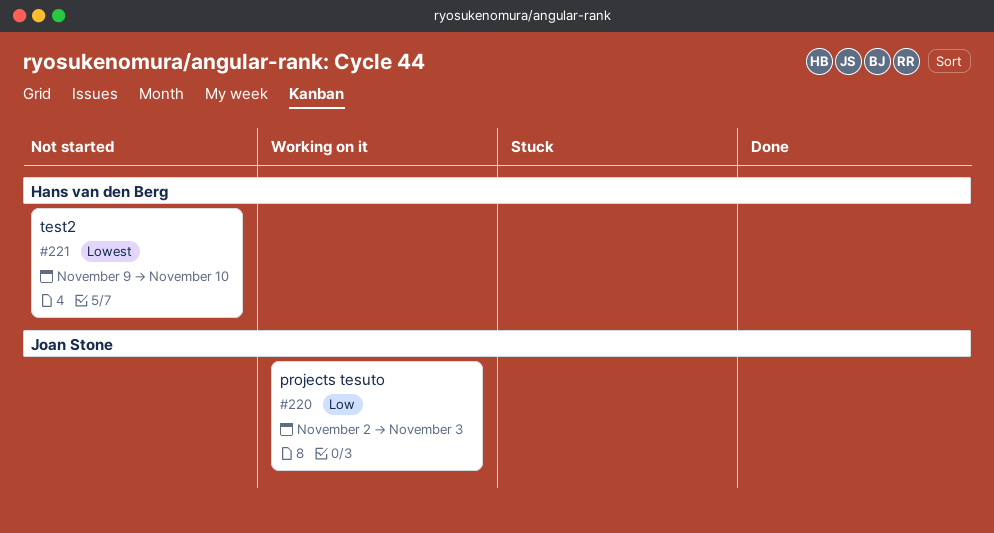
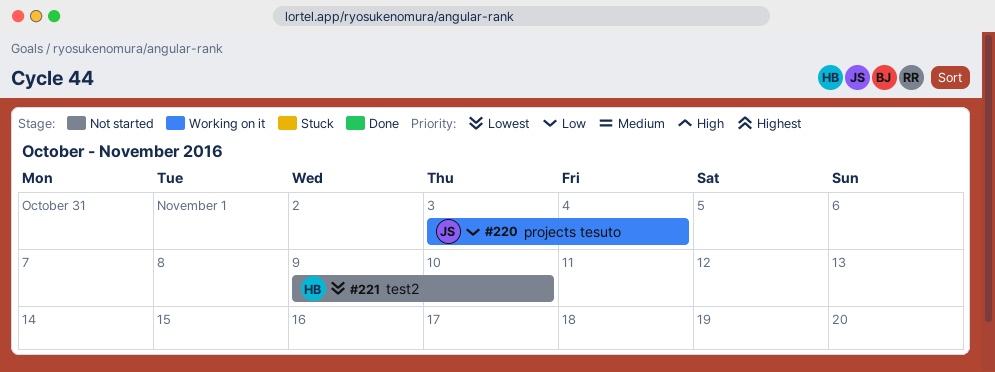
#220, start: Nov 2 -> Nov 3
#220, due: Nov 3 -> Nov 4

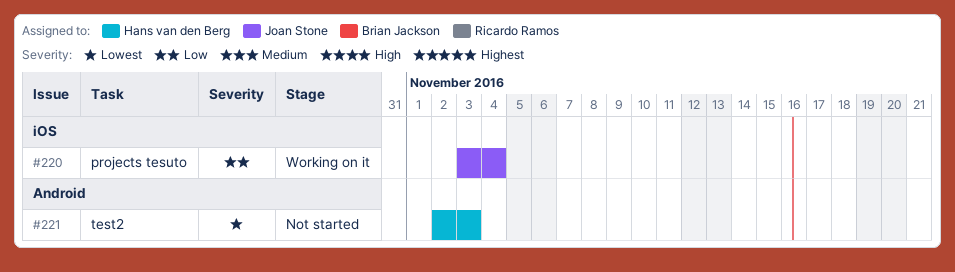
#221, start: Nov 9 -> Nov 2
#221, due: Nov 10 -> Nov 3

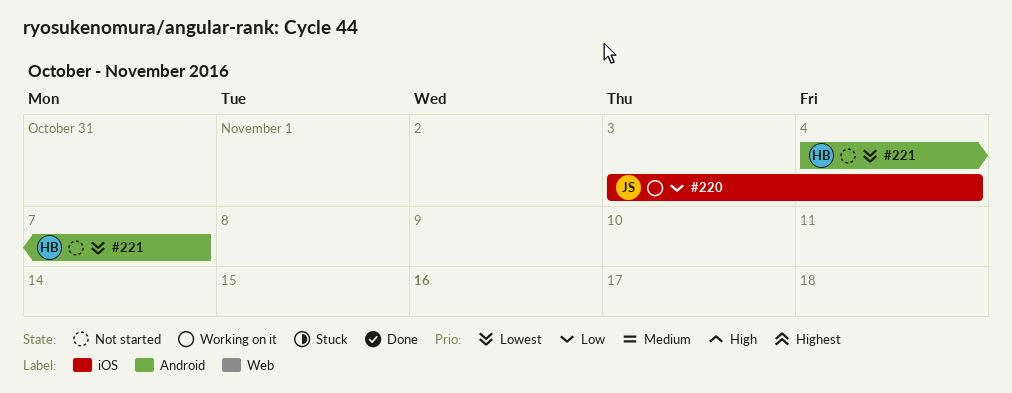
#221, start: Nov 2 -> Nov 4
#221, due: Nov 3 -> Nov 7

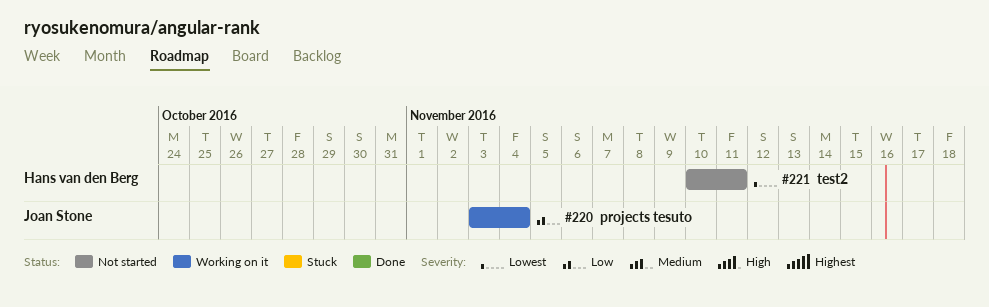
#221, start: Nov 4 -> Nov 10
#221, due: Nov 7 -> Nov 11

